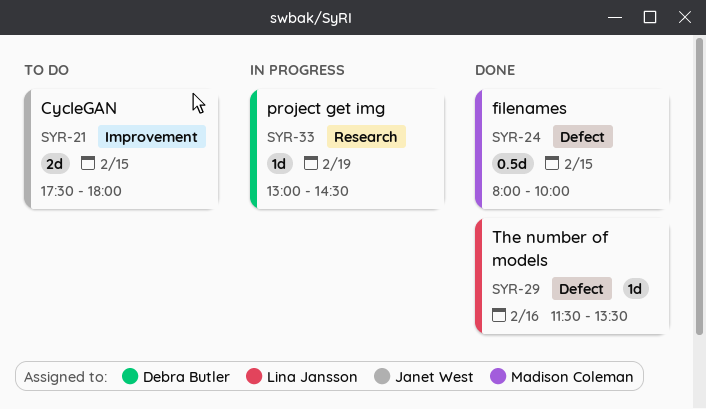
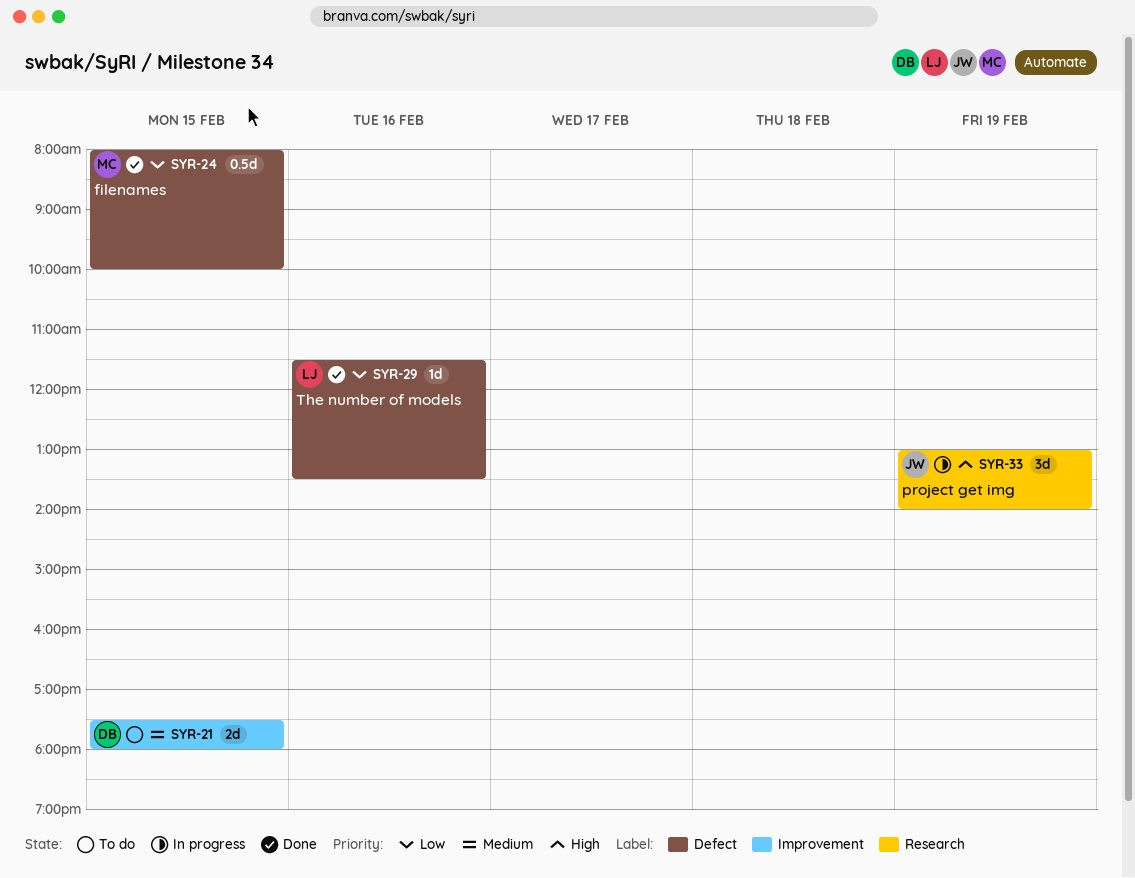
SYR-21, owner: Janet West -> Debra Butler
SYR-33, owner: Debra Butler -> Janet West
SYR-33, estimate: 1d -> 3d
SYR-33, ends: 14:30 -> 14:00

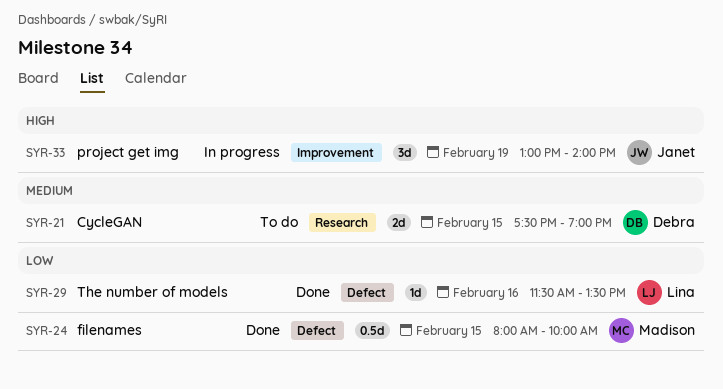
SYR-21, label: Improvement -> Research
SYR-21, ends: 18:00 -> 19:00
SYR-33, label: Research -> Improvement

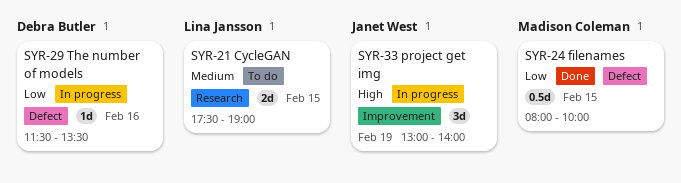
SYR-21, owner: Debra Butler -> Lina Jansson
SYR-29, status: Done -> In progress
SYR-29, owner: Lina Jansson -> Debra Butler

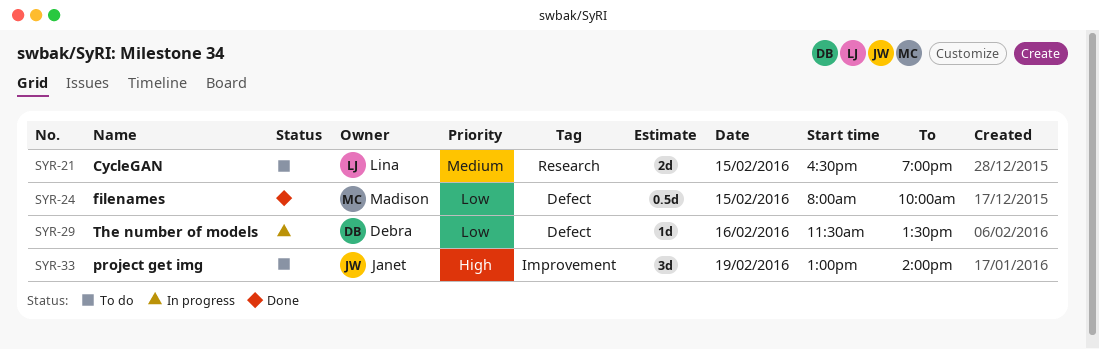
SYR-21, begins: 17:30 -> 16:30
SYR-33, status: In progress -> To do

